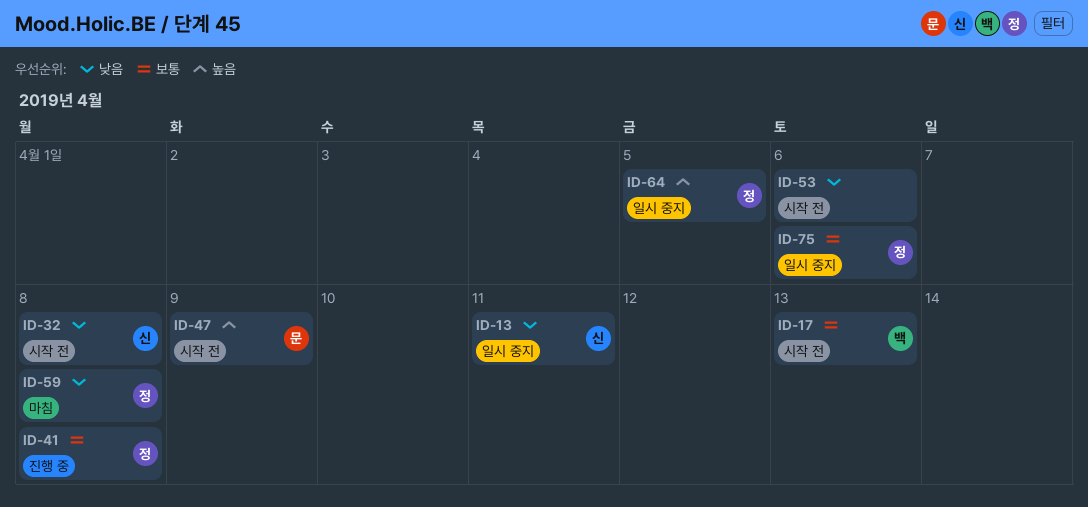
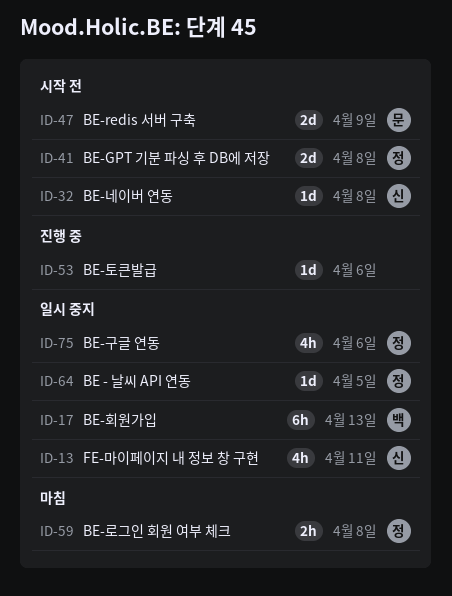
ID-17, status: 시작 전 -> 일시 중지
ID-41, status: 진행 중 -> 시작 전
ID-53, status: 시작 전 -> 진행 중

